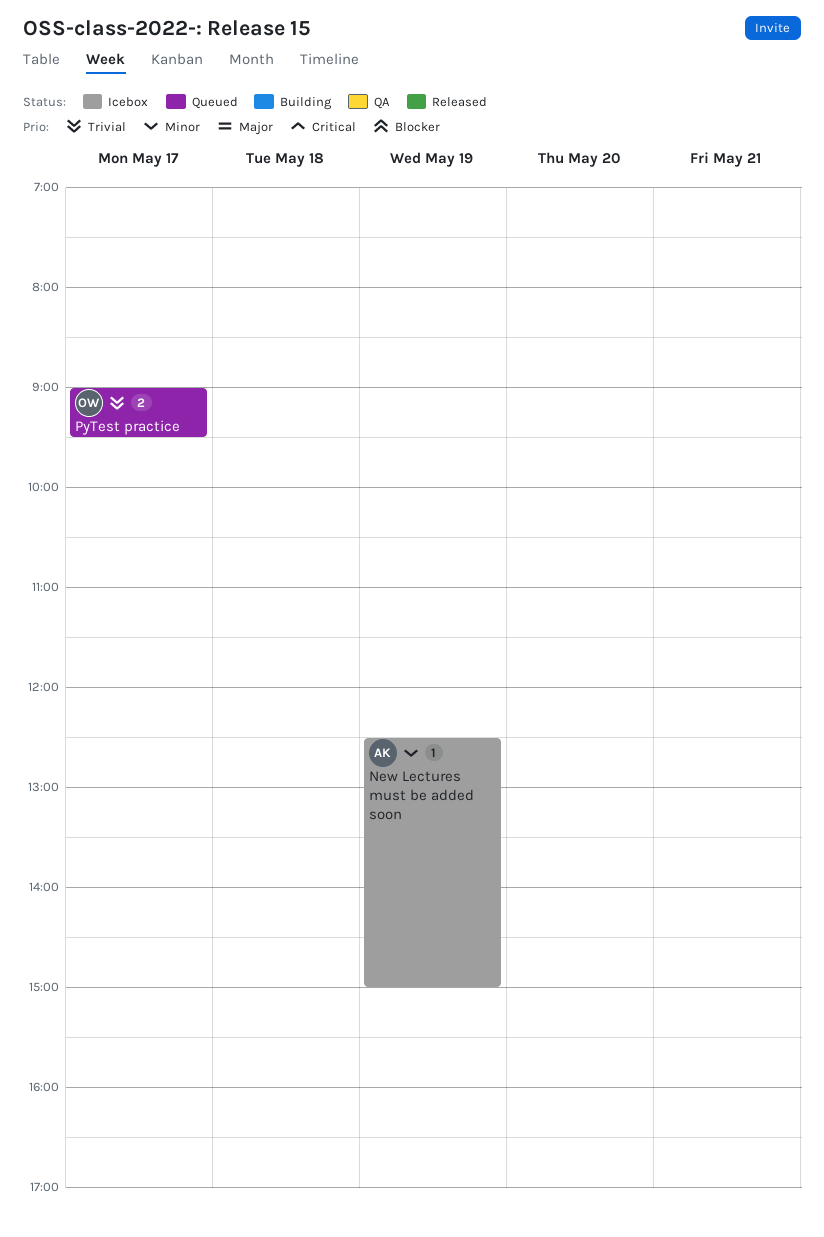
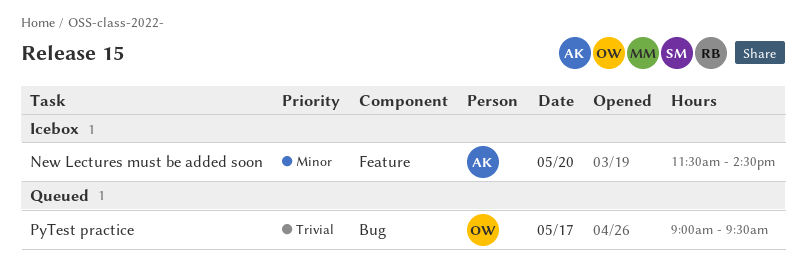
New Lectures must be added soon, day: May 19 -> May 20
New Lectures must be added soon, begins: 12:30 -> 11:30
New Lectures must be added soon, ends: 15:00 -> 14:30

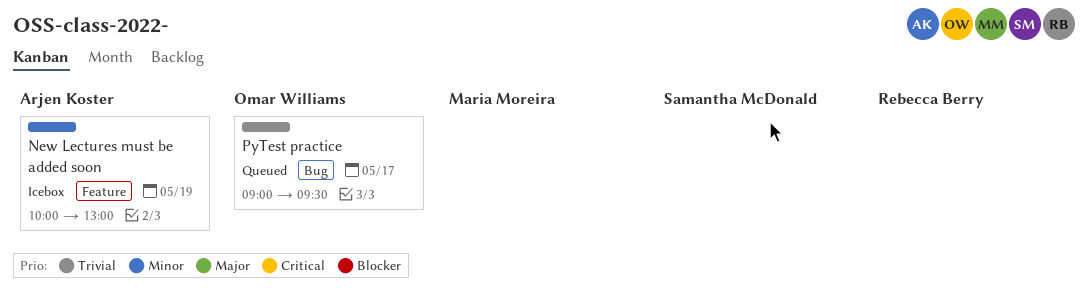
New Lectures must be added soon, day: May 20 -> May 19
New Lectures must be added soon, begins: 11:30 -> 10:00
New Lectures must be added soon, ends: 14:30 -> 13:00

